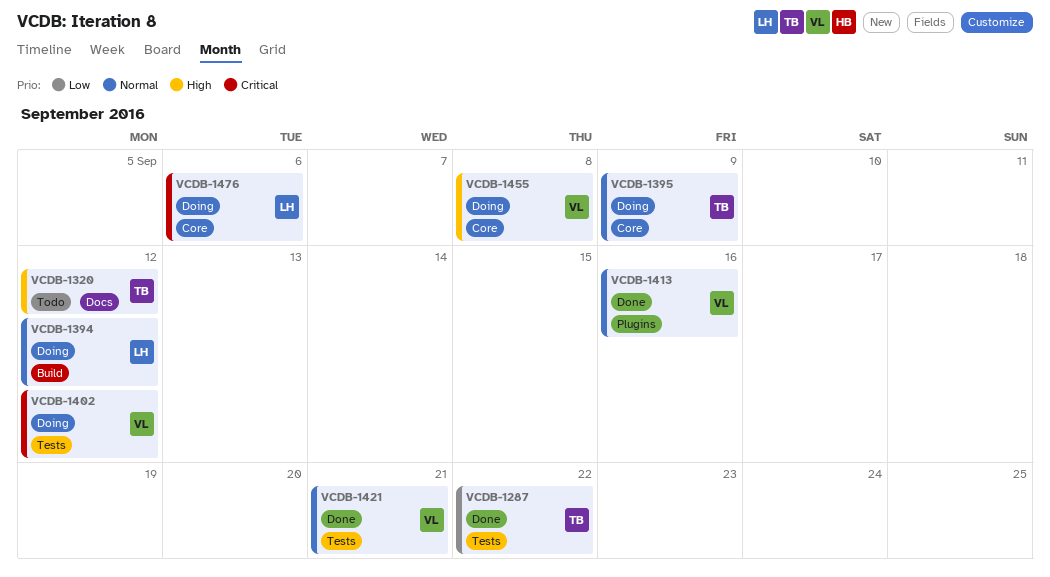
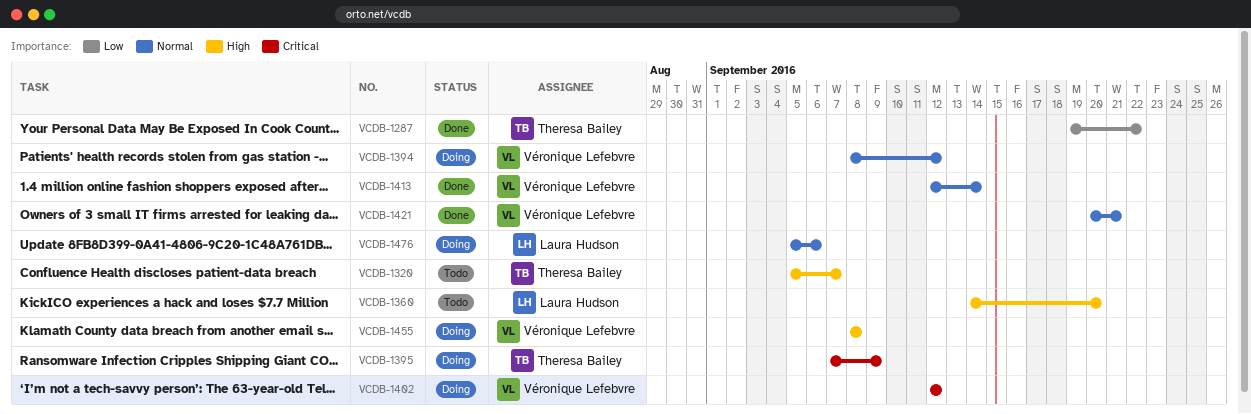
VCDB-1320, due: Sep 12 -> Sep 7
VCDB-1360: none -> present
VCDB-1394, owner: Laura Hudson -> Véronique Lefebvre
VCDB-1395, priority: Normal -> Critical
VCDB-1413, due: Sep 16 -> Sep 14
VCDB-1476, priority: Critical -> Normal

